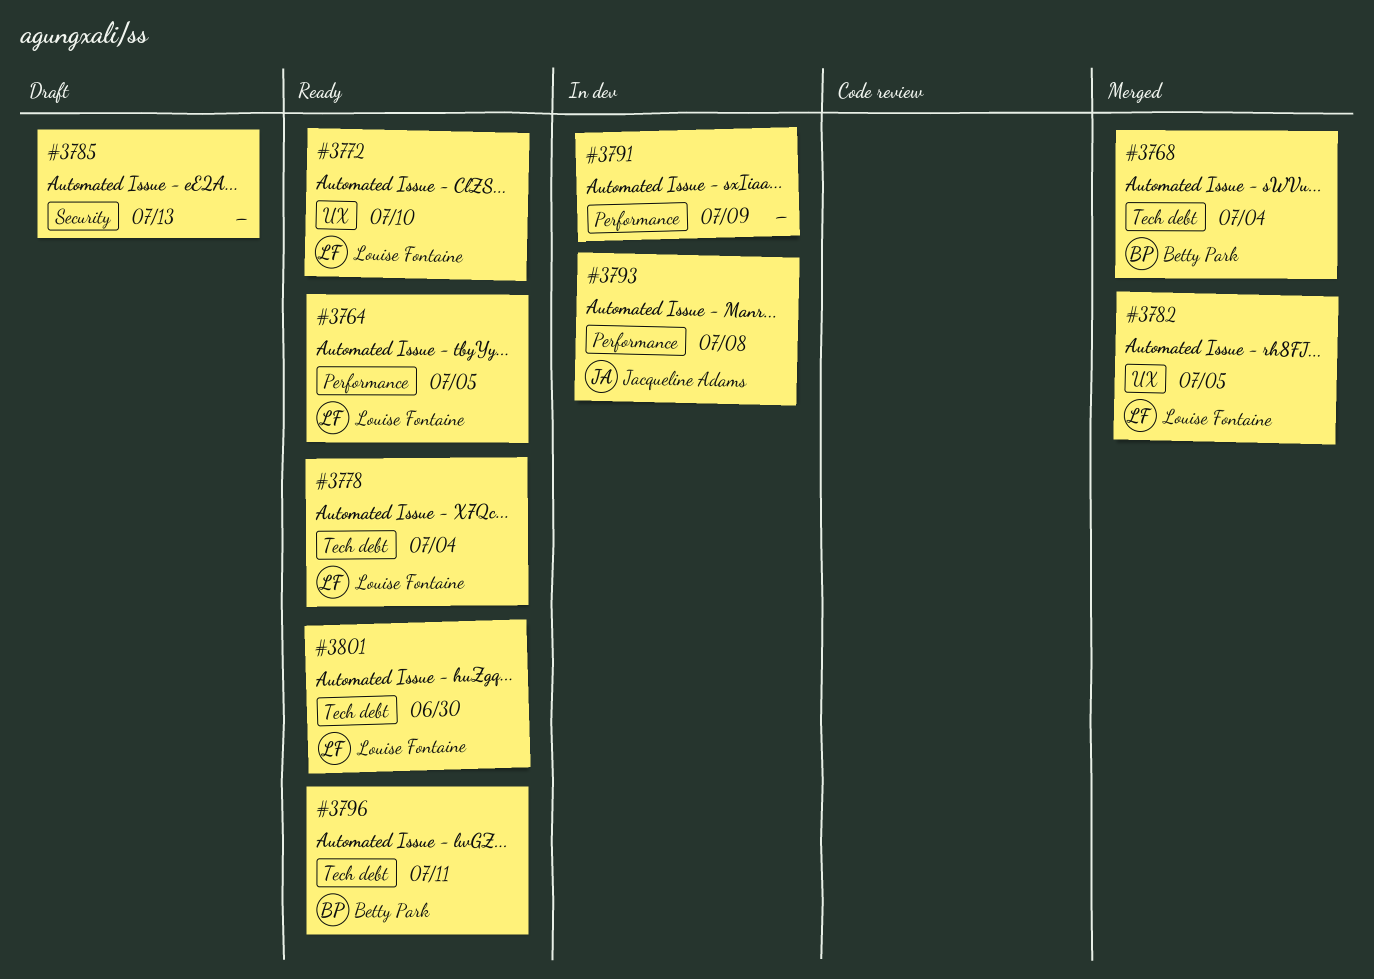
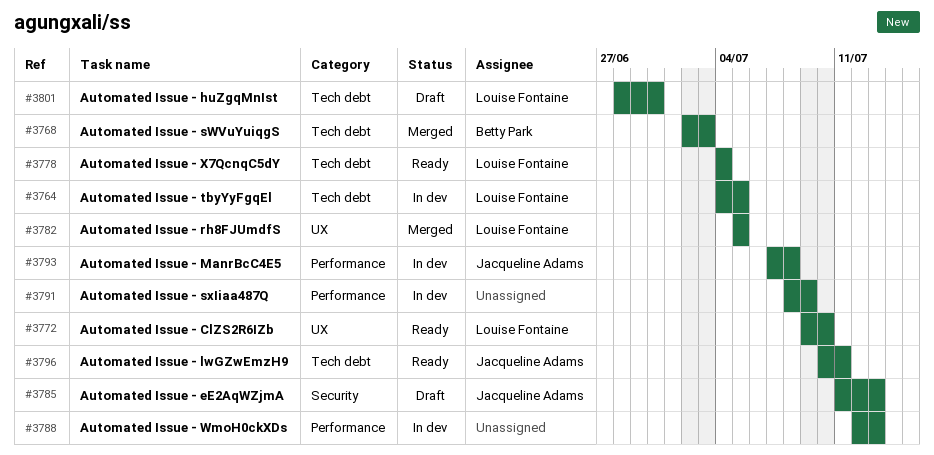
#3764, status: Ready -> In dev
#3764, label: Performance -> Tech debt
#3768, due: Jul 4 -> Jul 3
#3785, owner: none -> Jacqueline Adams
#3788: none -> present
#3796, owner: Betty Park -> Jacqueline Adams
#3801, status: Ready -> Draft

